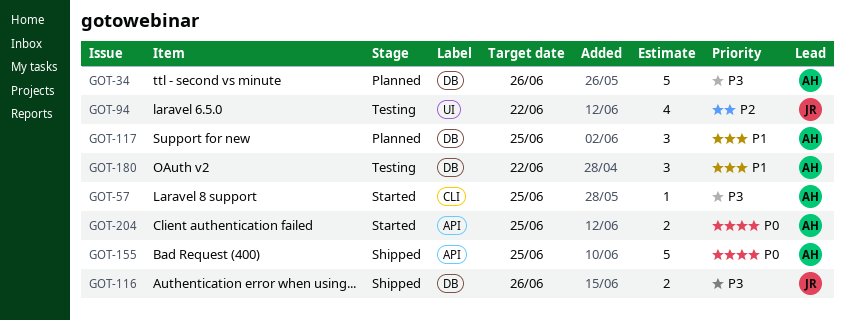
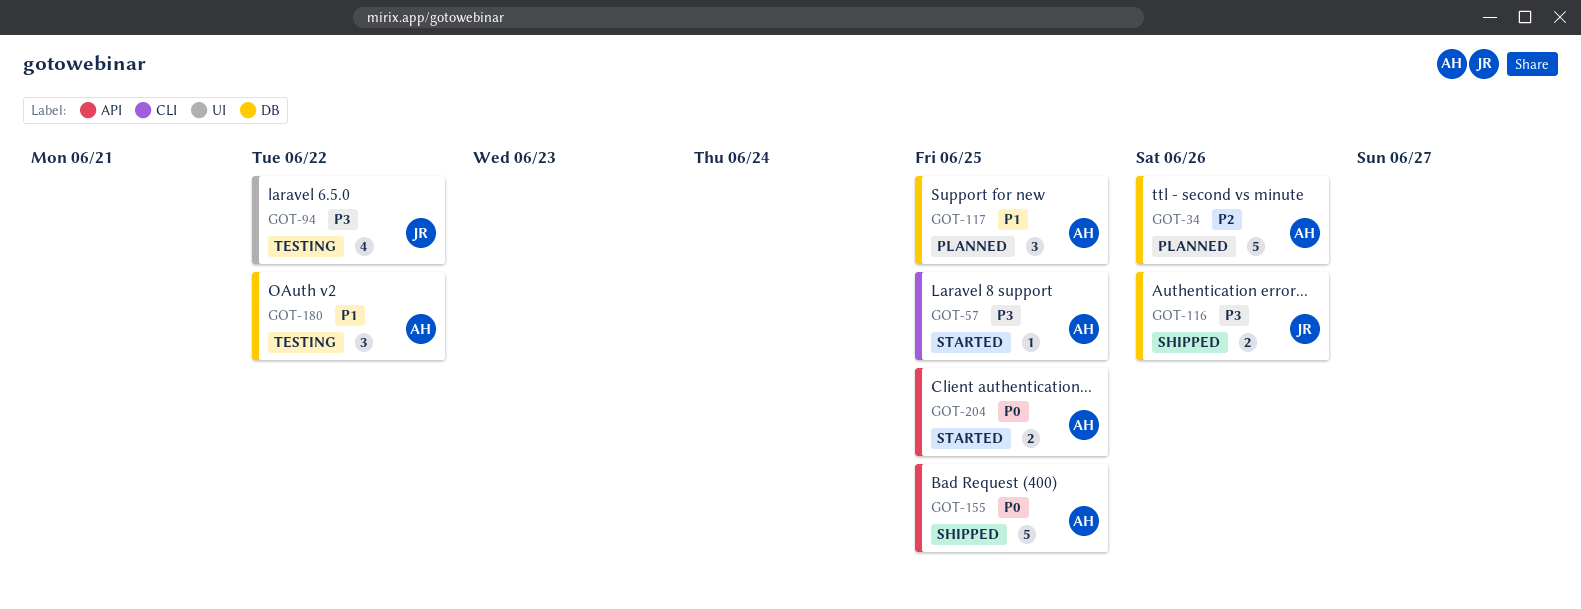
GOT-34, priority: P3 -> P2
GOT-94, priority: P2 -> P3

